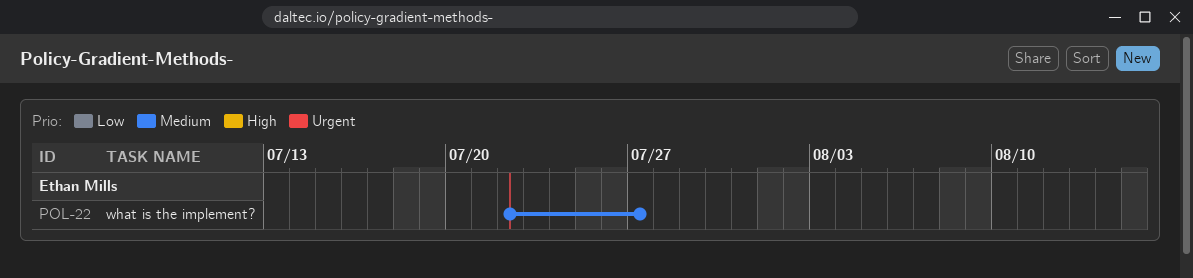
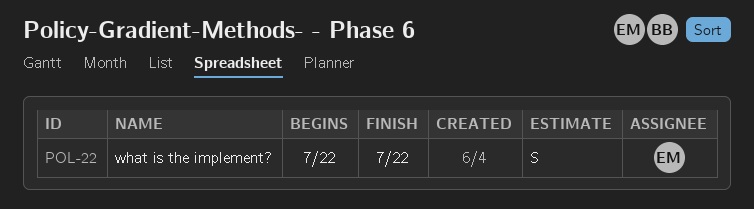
POL-22, due: Jul 27 -> Jul 22

